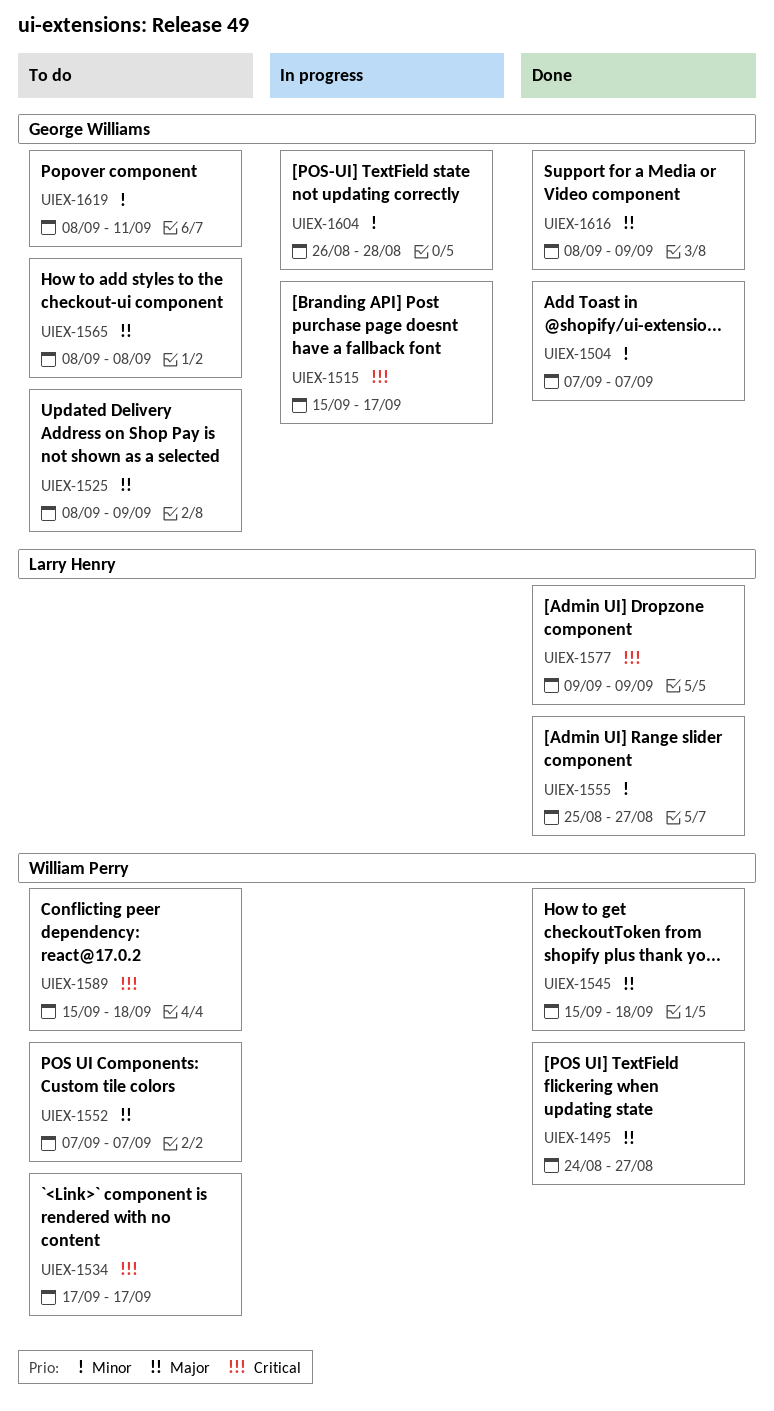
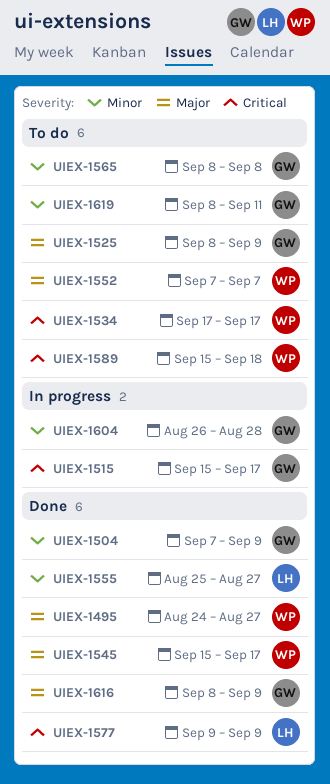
UIEX-1504, due: Sep 7 -> Sep 9
UIEX-1545, due: Sep 18 -> Sep 17
UIEX-1565, priority: Major -> Minor

